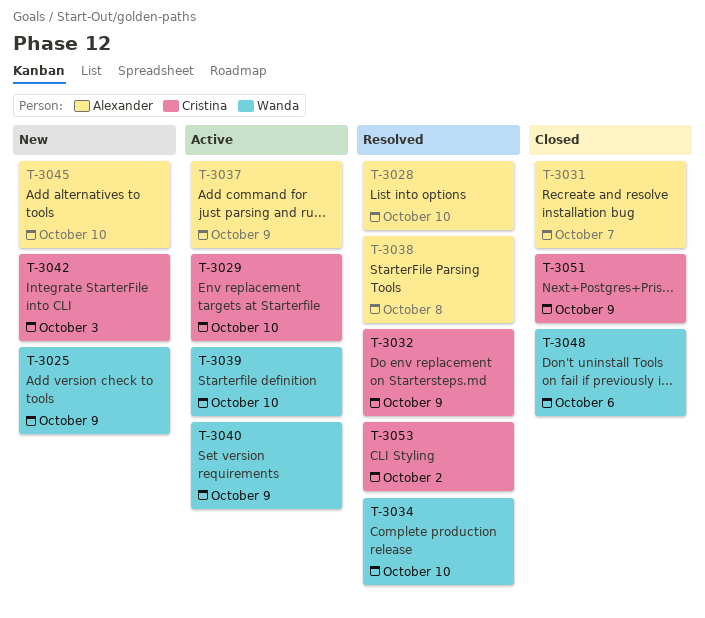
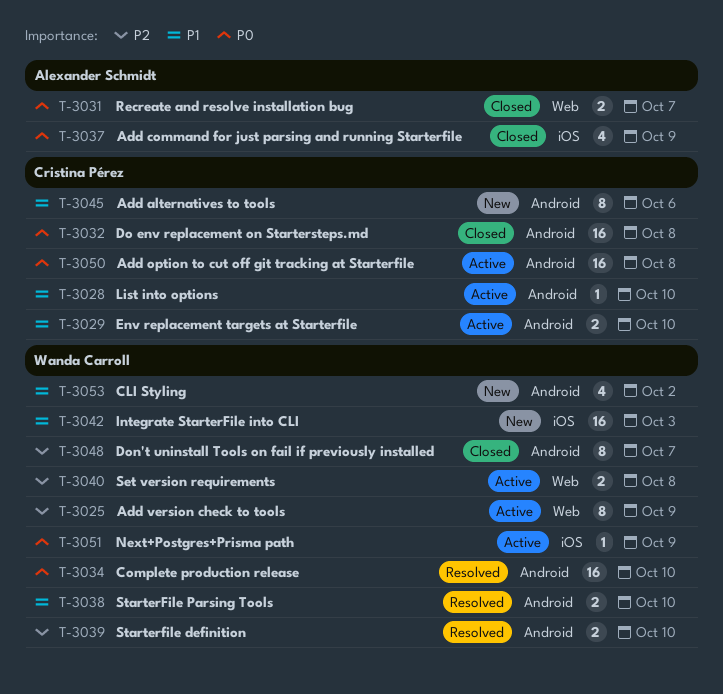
T-3025, status: New -> Active
T-3028, status: Resolved -> Active
T-3028, owner: Alexander Schmidt -> Cristina Pérez
T-3032, status: Resolved -> Closed
T-3032, due: Oct 9 -> Oct 8
T-3037, status: Active -> Closed
T-3038, owner: Alexander Schmidt -> Wanda Carroll
T-3038, due: Oct 8 -> Oct 10
T-3039, status: Active -> Resolved
T-3040, due: Oct 9 -> Oct 8
T-3042, owner: Cristina Pérez -> Wanda Carroll
T-3045, owner: Alexander Schmidt -> Cristina Pérez
T-3045, due: Oct 10 -> Oct 6
T-3048, due: Oct 6 -> Oct 7
T-3050: none -> present
T-3051, status: Closed -> Active
T-3051, owner: Cristina Pérez -> Wanda Carroll
T-3053, status: Resolved -> New
T-3053, owner: Cristina Pérez -> Wanda Carroll

